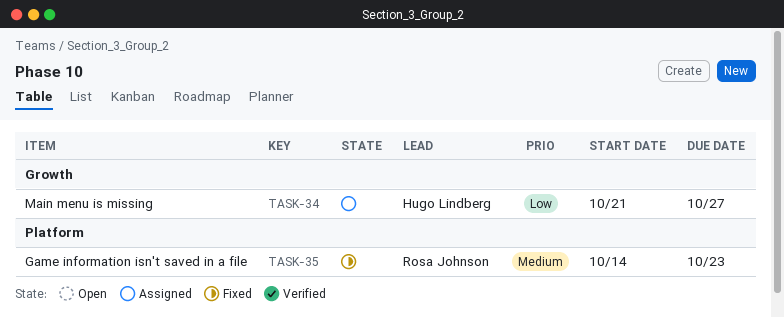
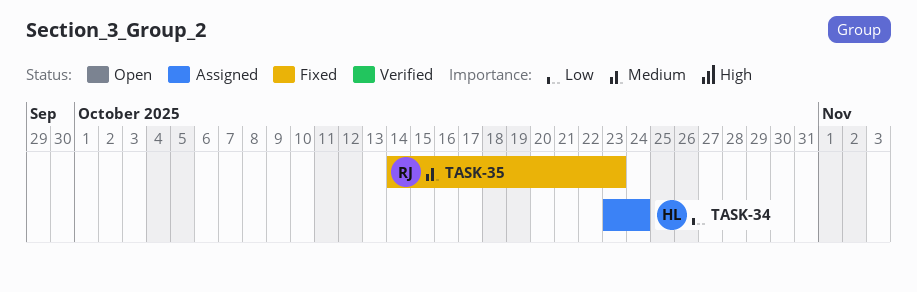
TASK-34, start: Oct 21 -> Oct 23
TASK-34, due: Oct 27 -> Oct 24

